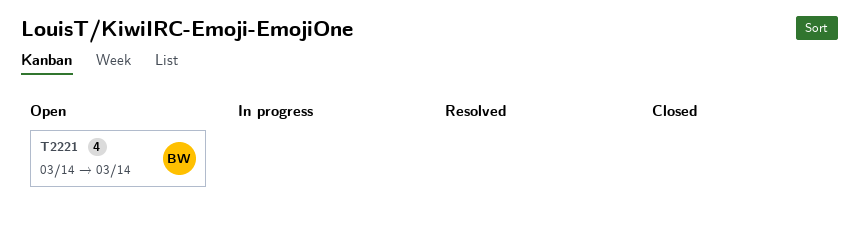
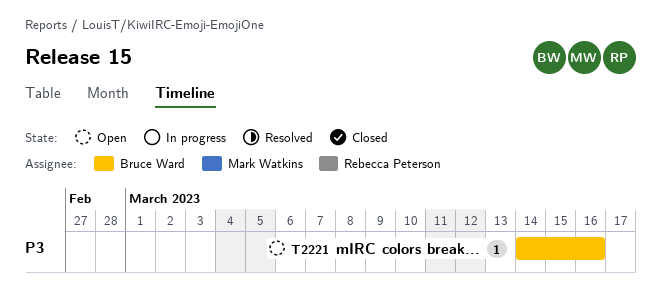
T2221, estimate: 4 -> 1
T2221, due: Mar 14 -> Mar 16

